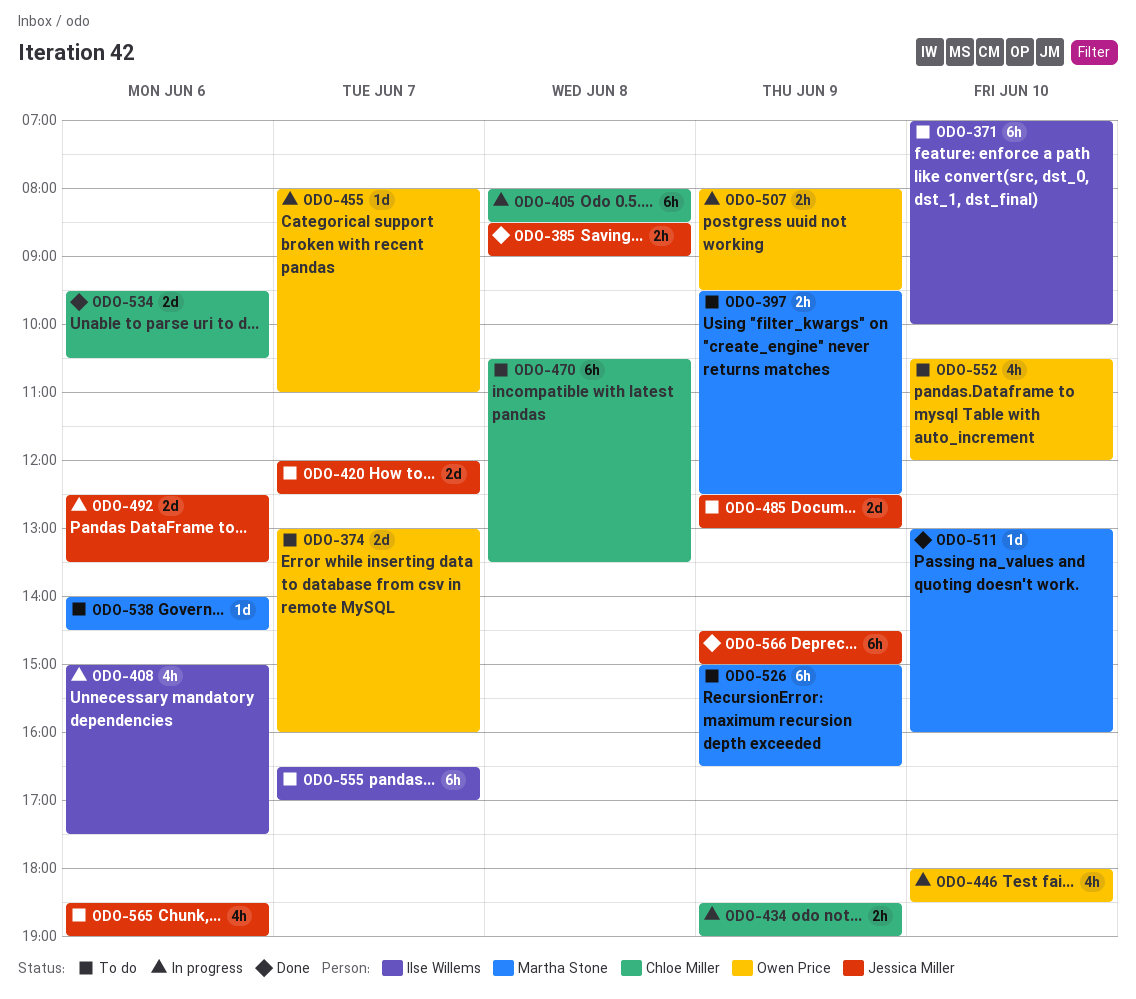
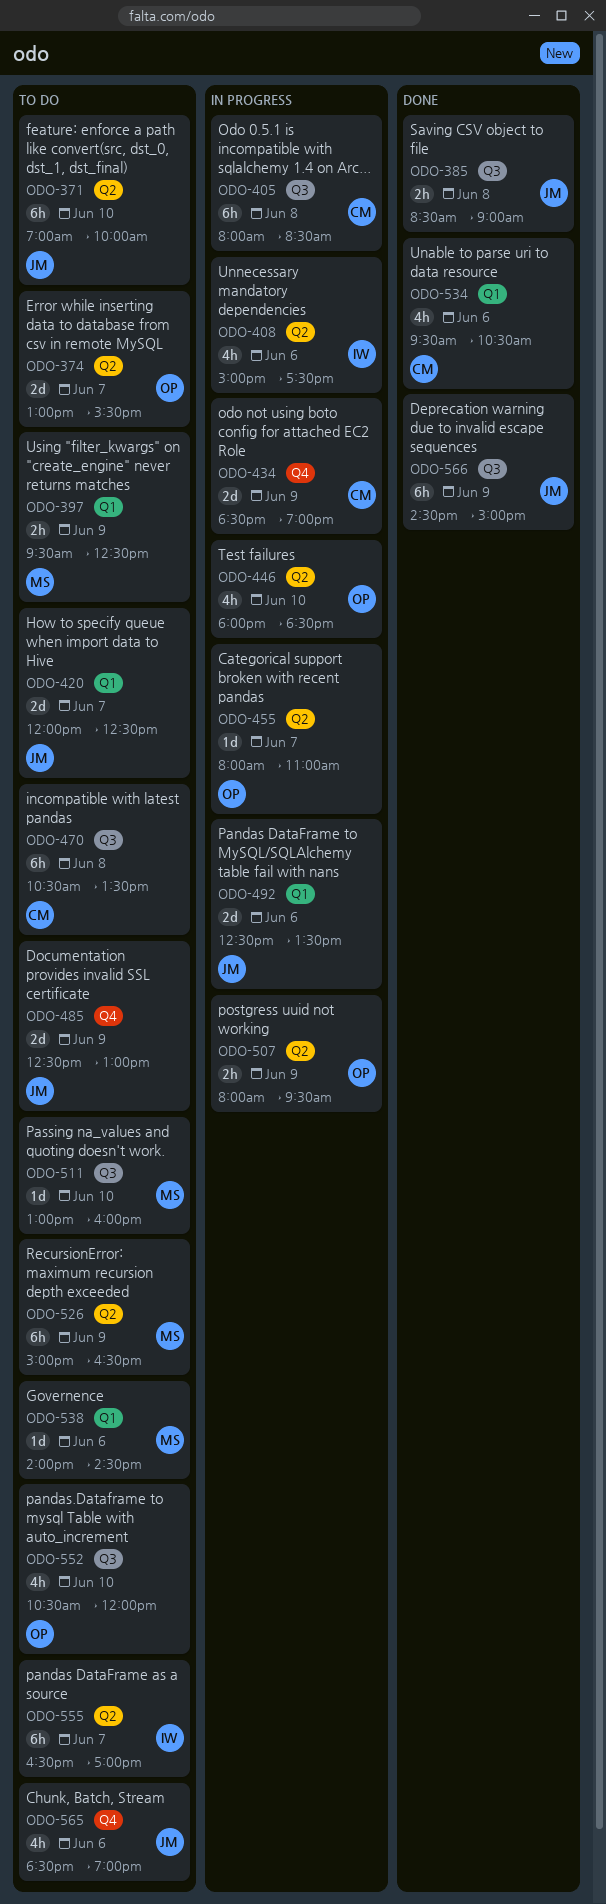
ODO-371, owner: Ilse Willems -> Jessica Miller
ODO-374, ends: 16:00 -> 15:30
ODO-434, estimate: 2h -> 2d
ODO-511, status: Done -> To do
ODO-534, estimate: 2d -> 4h

